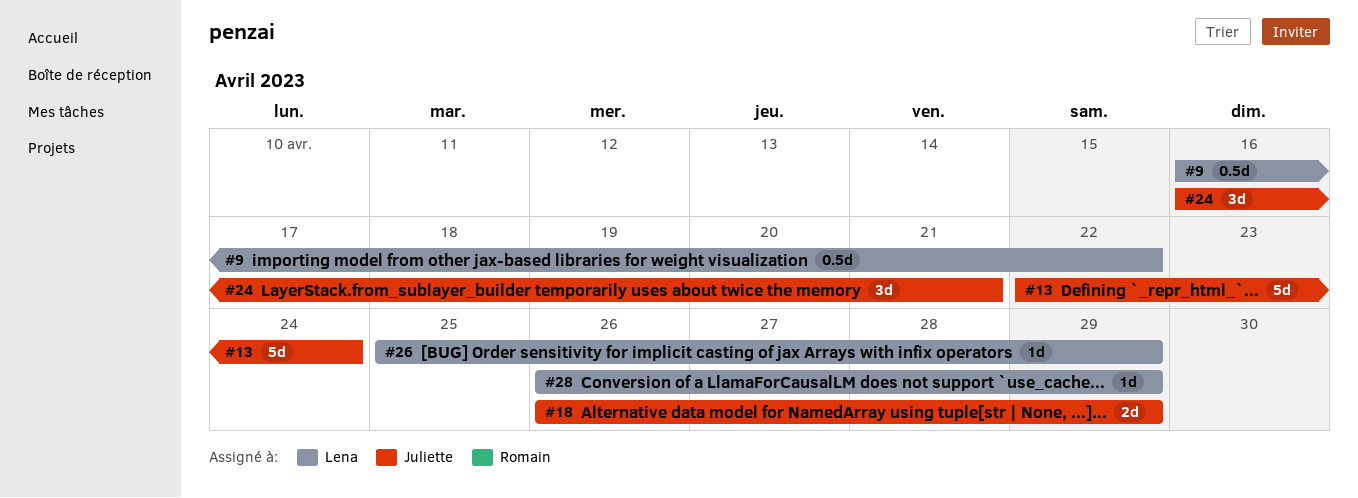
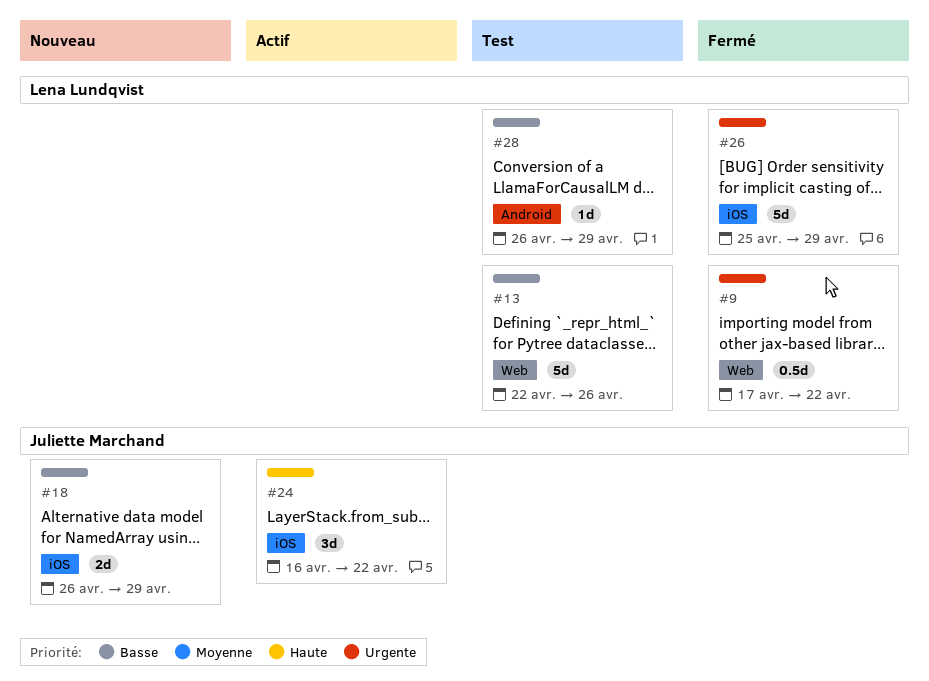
#9, start: Apr 16 -> Apr 17
#13, owner: Juliette Marchand -> Lena Lundqvist
#13, due: Apr 24 -> Apr 26
#24, due: Apr 21 -> Apr 22
#26, estimate: 1d -> 5d

